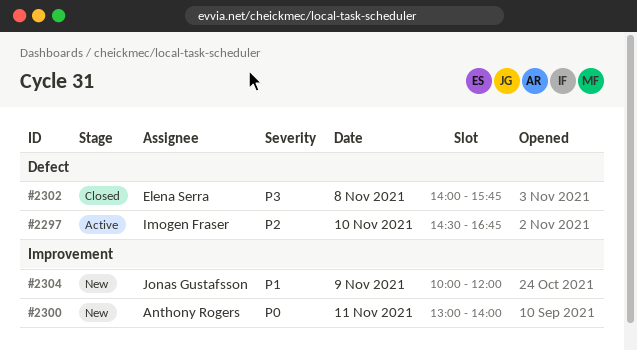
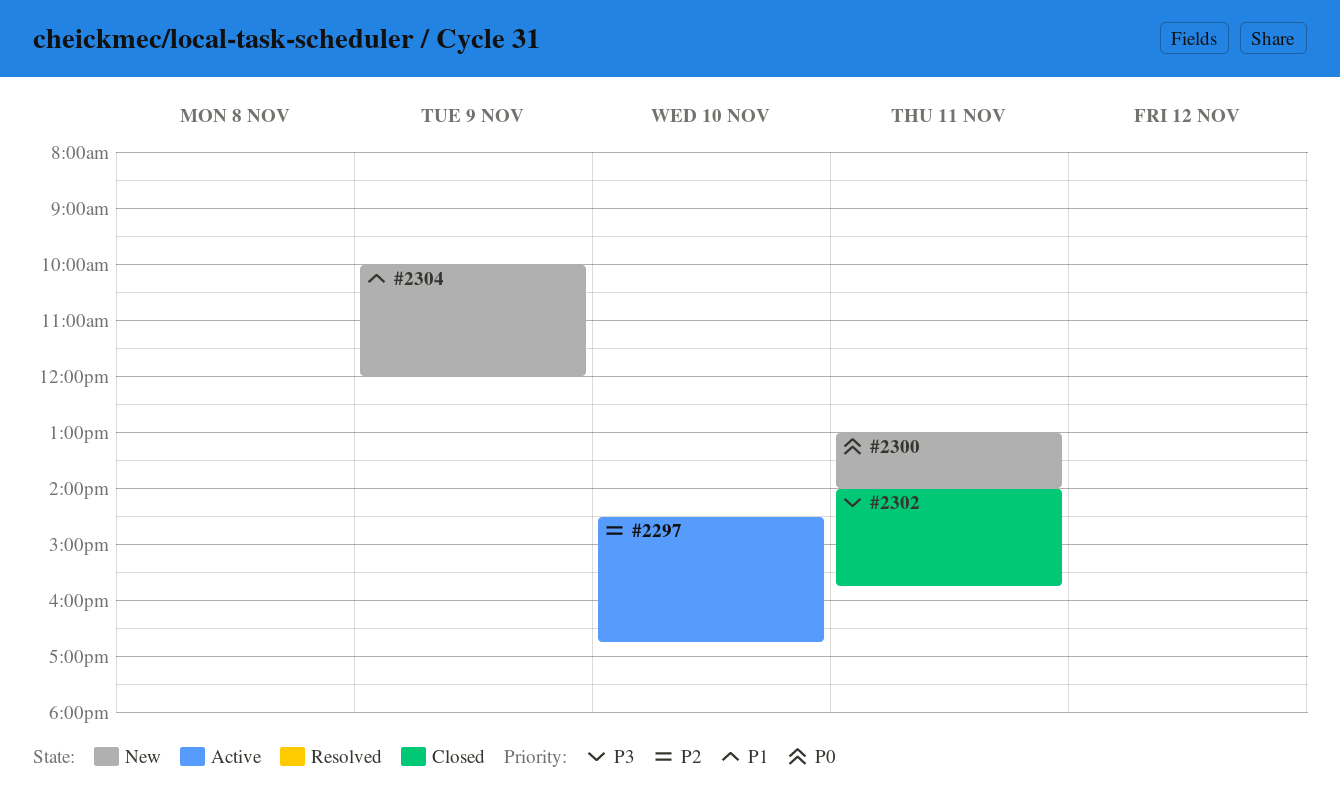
#2302, day: Nov 8 -> Nov 11

